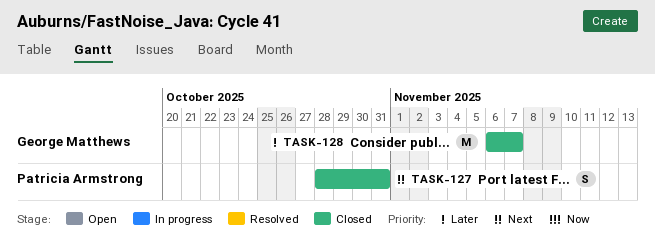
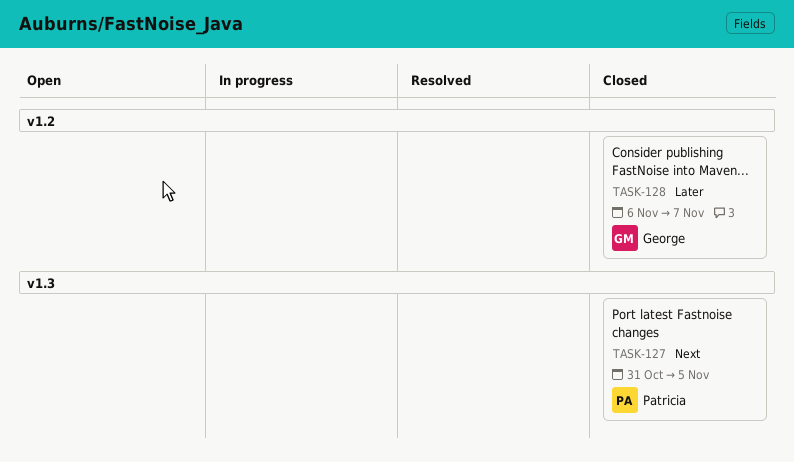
TASK-127, start: Oct 28 -> Oct 31
TASK-127, due: Oct 31 -> Nov 5

